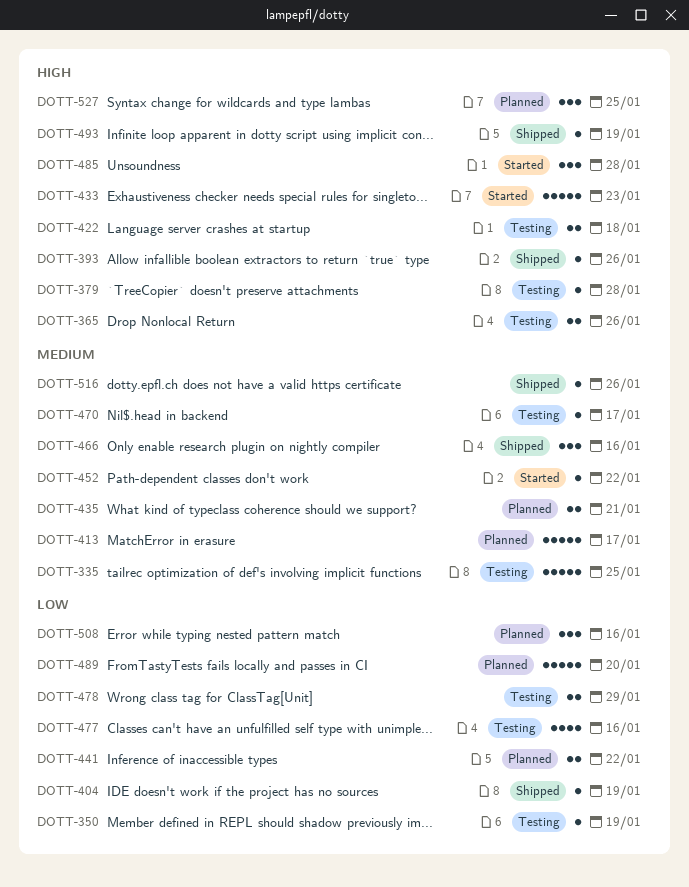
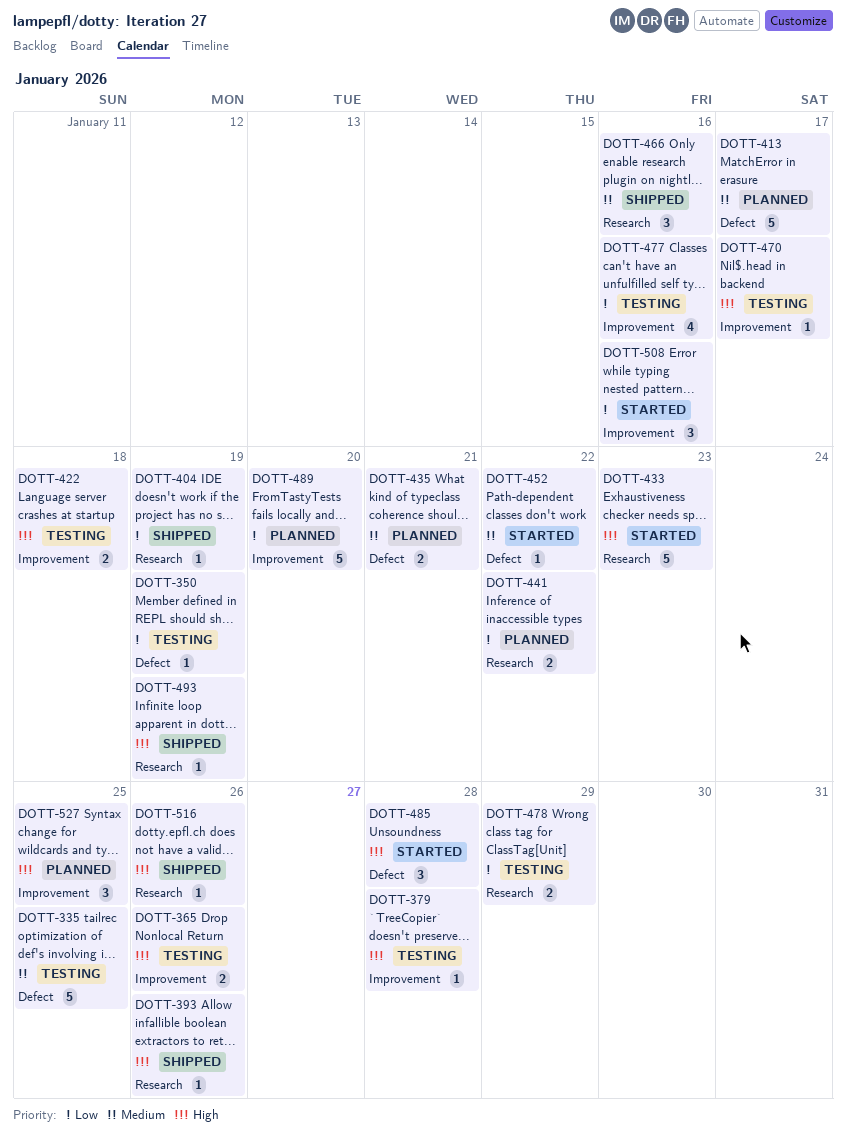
DOTT-470, priority: Medium -> High
DOTT-508, status: Planned -> Started
DOTT-516, priority: Medium -> High

